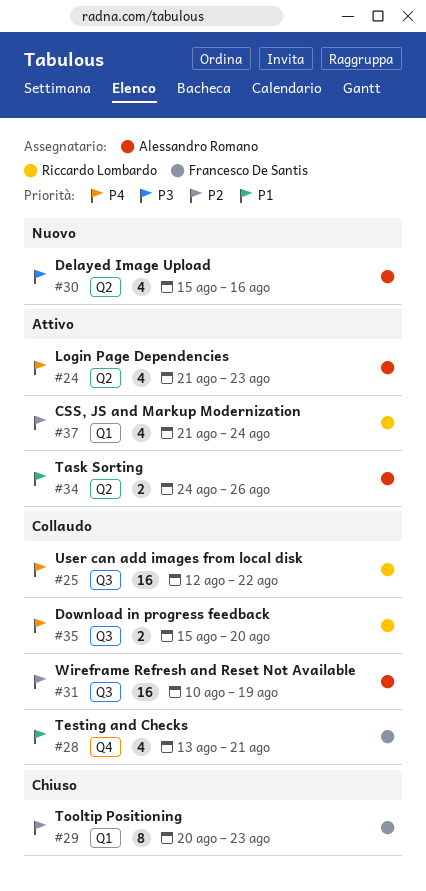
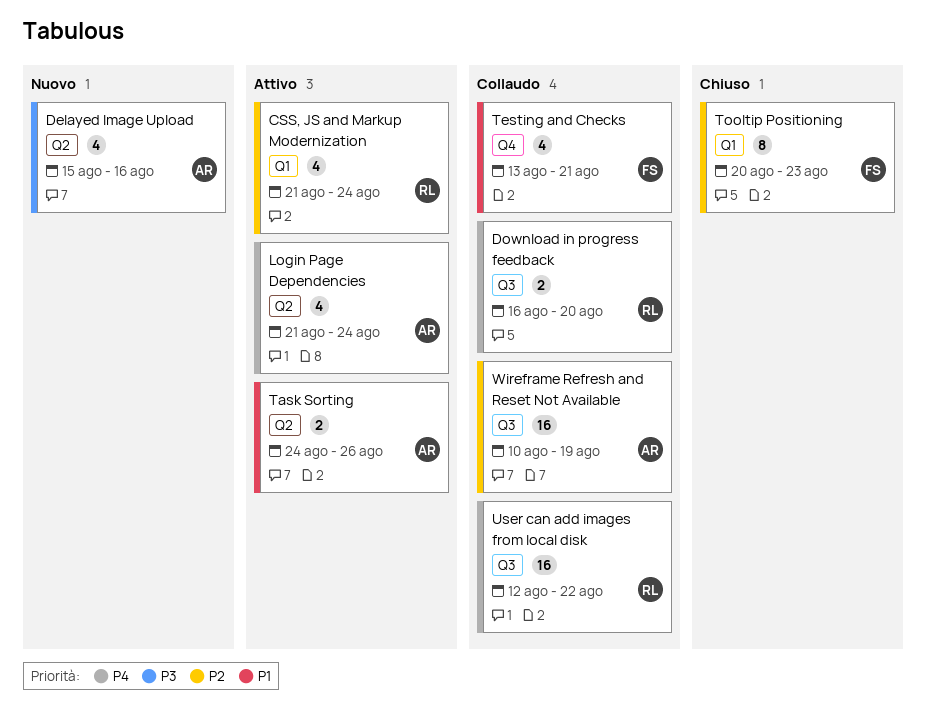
Download in progress feedback, start: Aug 15 -> Aug 16
Login Page Dependencies, due: Aug 23 -> Aug 24

